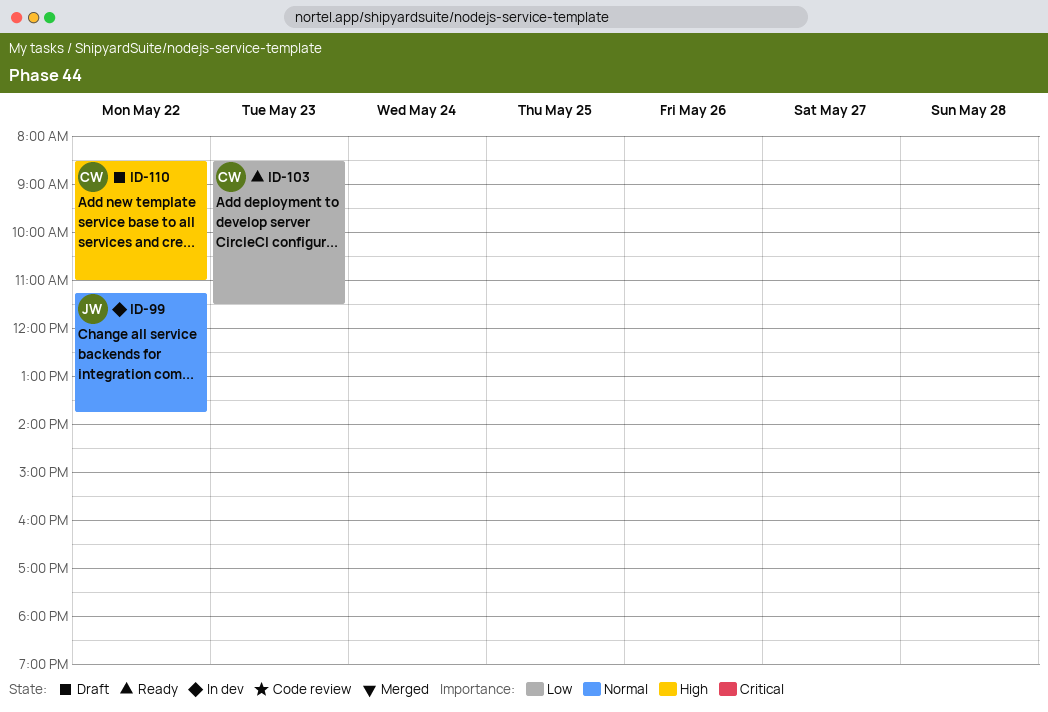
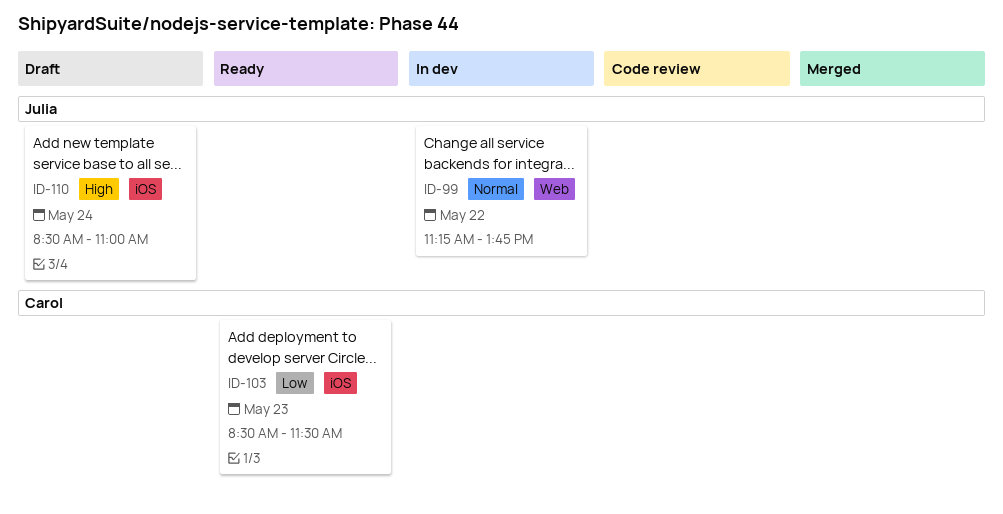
ID-110, owner: Carol -> Julia
ID-110, day: May 22 -> May 24

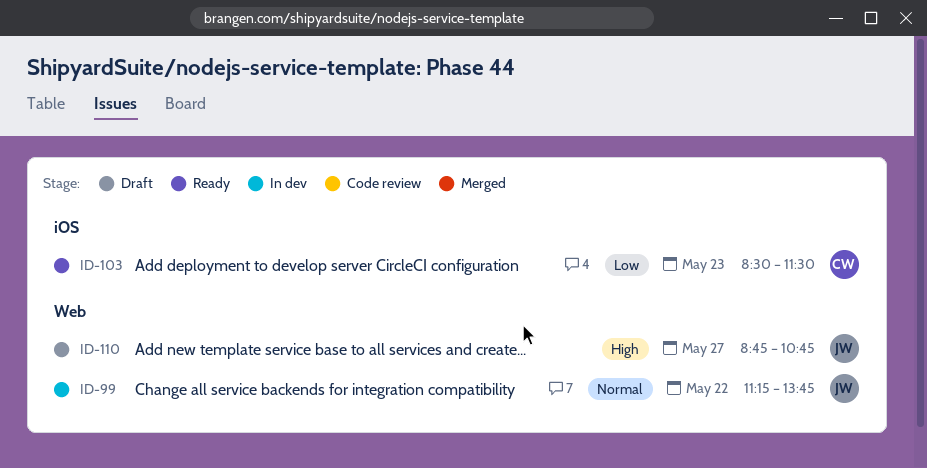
ID-110, label: iOS -> Web
ID-110, day: May 24 -> May 27
ID-110, begins: 08:30 -> 08:45
ID-110, ends: 11:00 -> 10:45

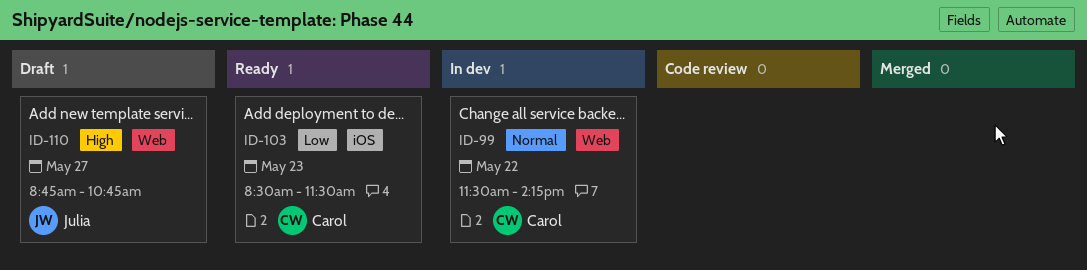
ID-99, owner: Julia -> Carol
ID-99, begins: 11:15 -> 11:30
ID-99, ends: 13:45 -> 14:15

